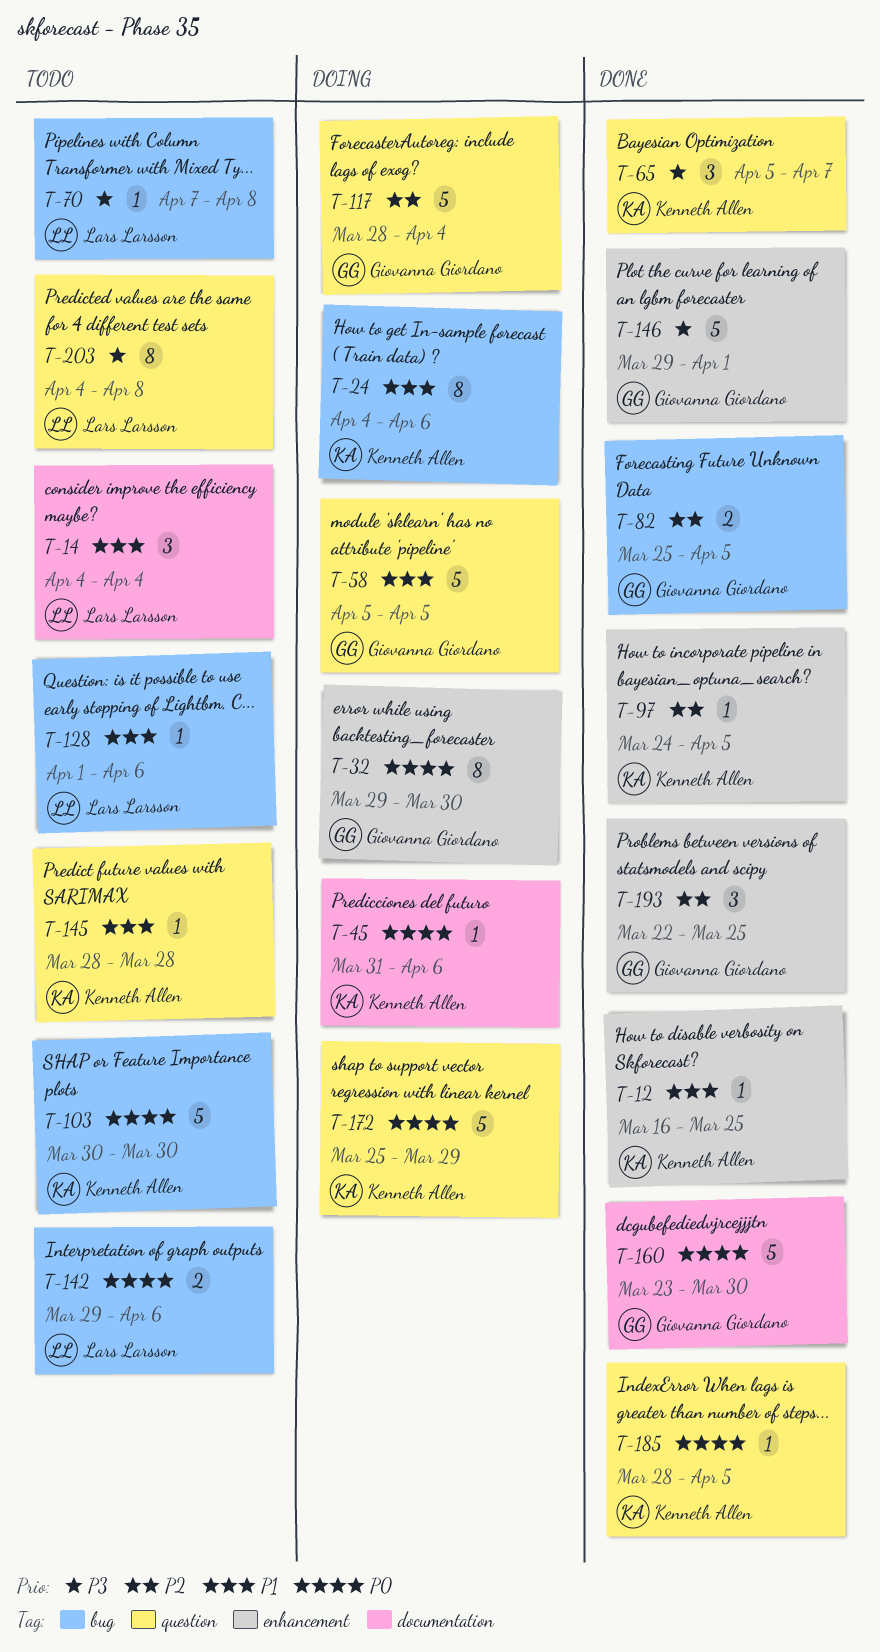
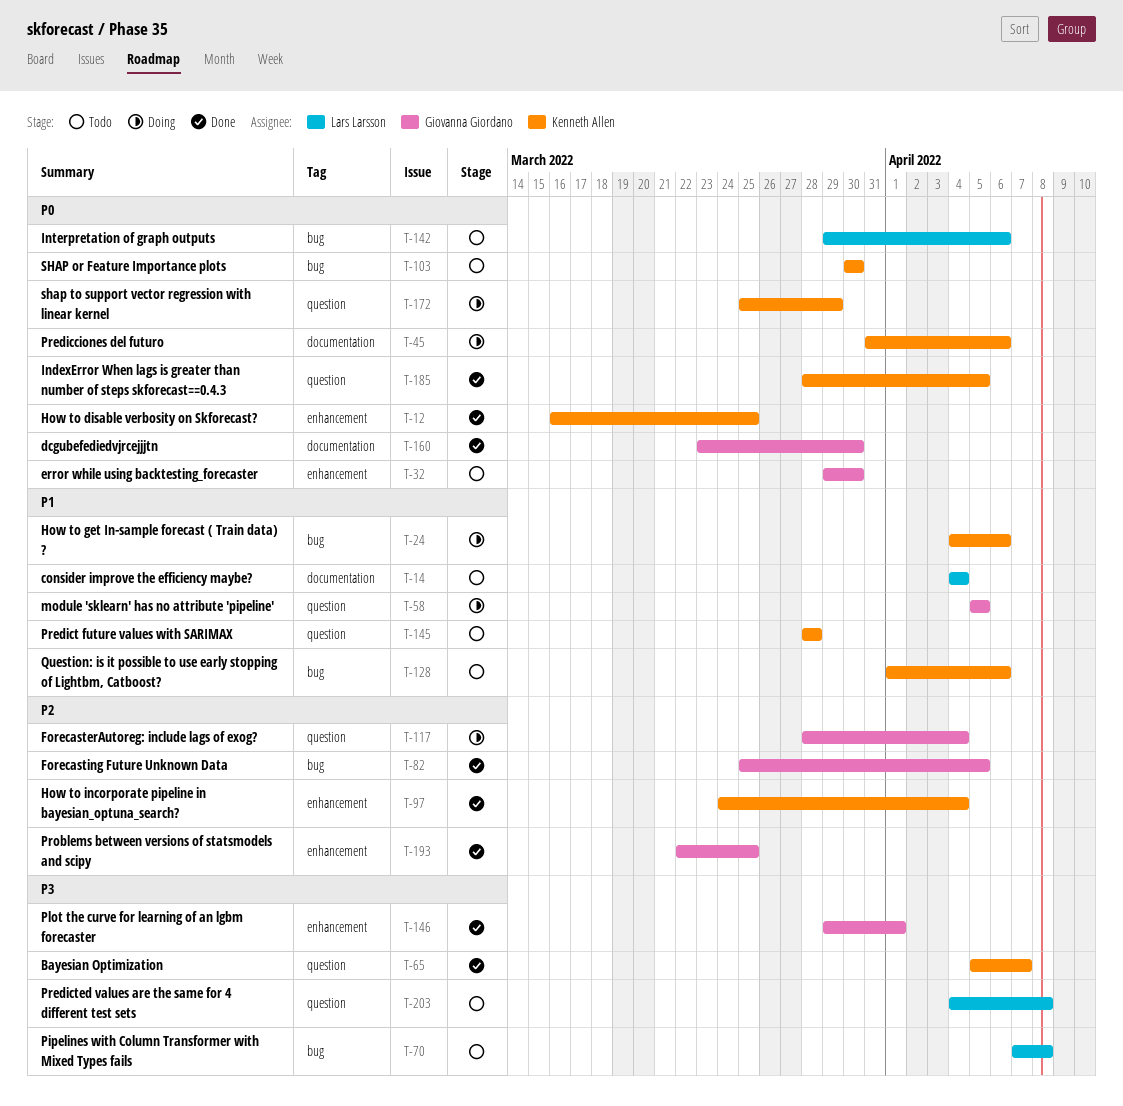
T-12, priority: P1 -> P0
T-32, status: Doing -> Todo
T-97, due: Apr 5 -> Apr 4
T-128, owner: Lars Larsson -> Kenneth Allen

